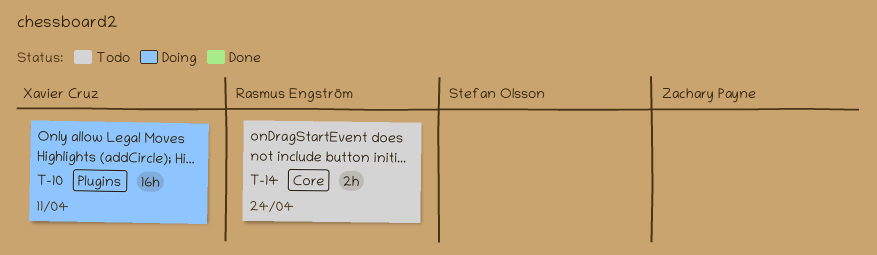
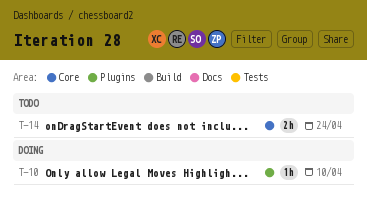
T-10, estimate: 16h -> 1h
T-10, due: Apr 11 -> Apr 10

